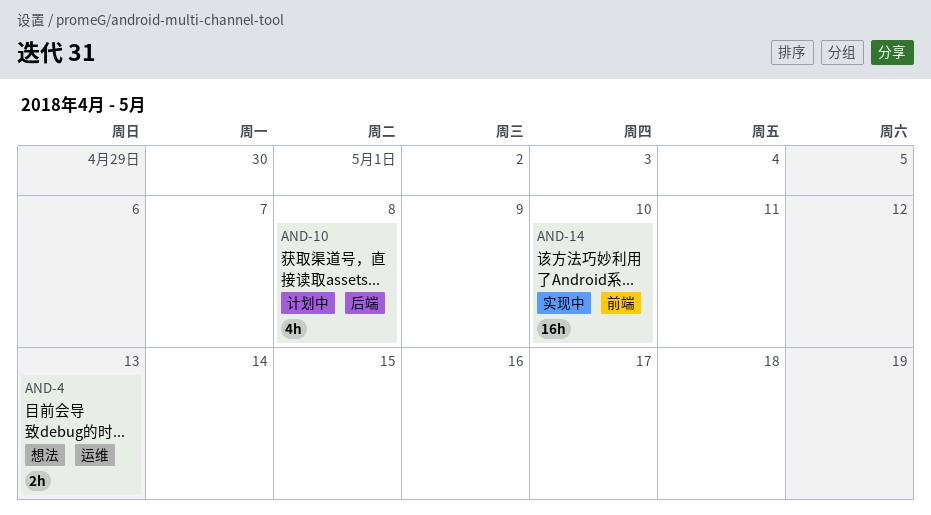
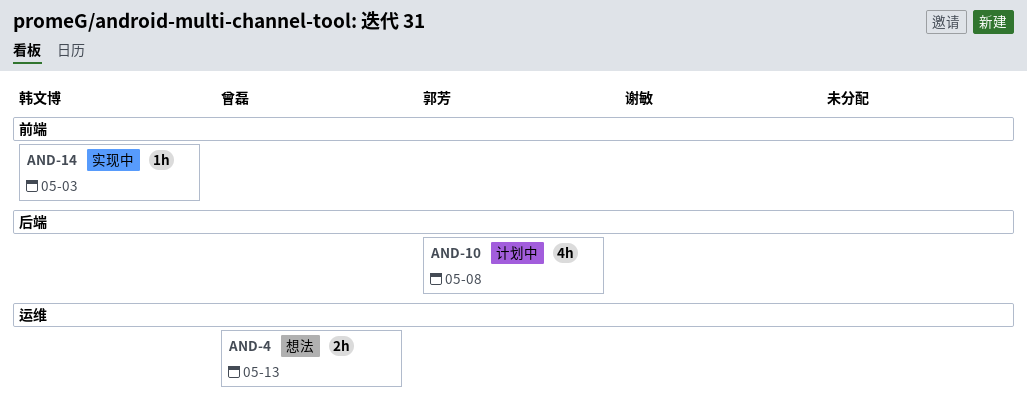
AND-14, estimate: 16h -> 1h
AND-14, due: May 10 -> May 3

